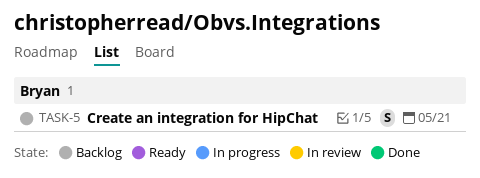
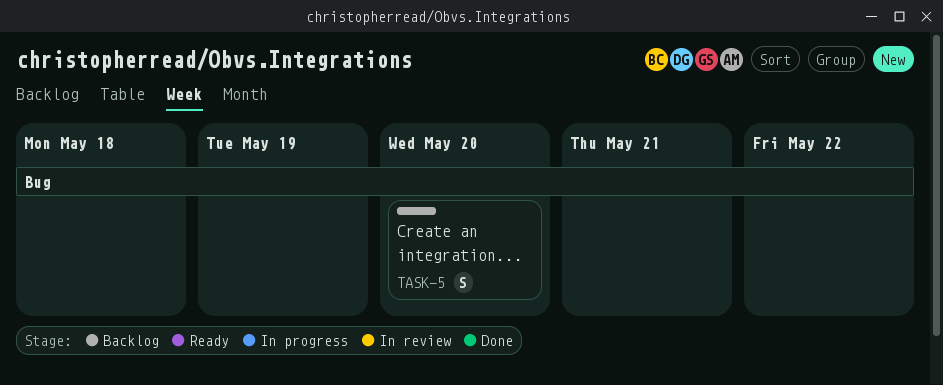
TASK-5, due: May 21 -> May 20

